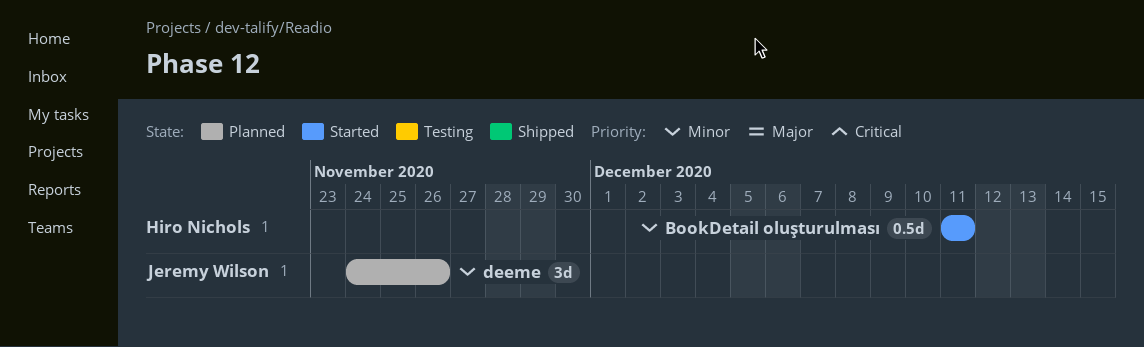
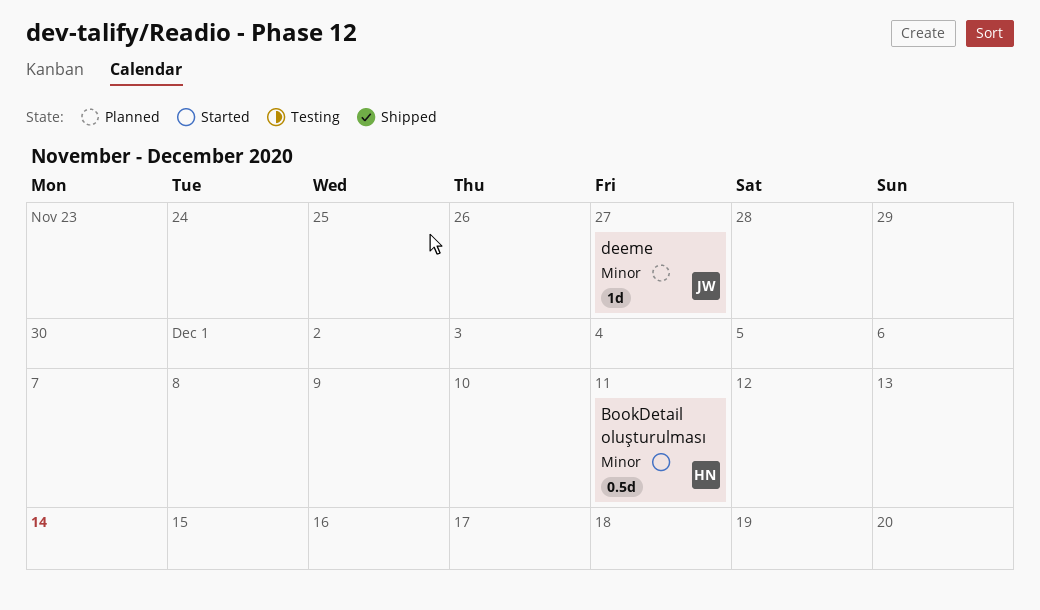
deeme, estimate: 3d -> 1d
deeme, due: Nov 26 -> Nov 27

